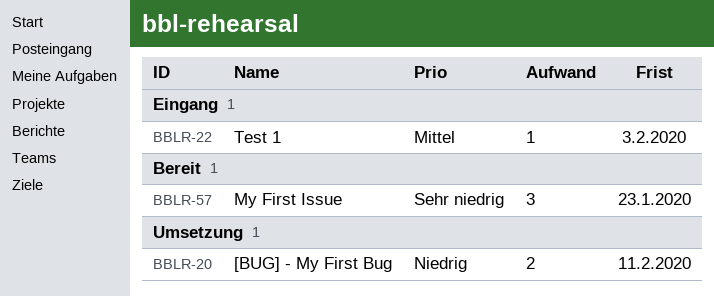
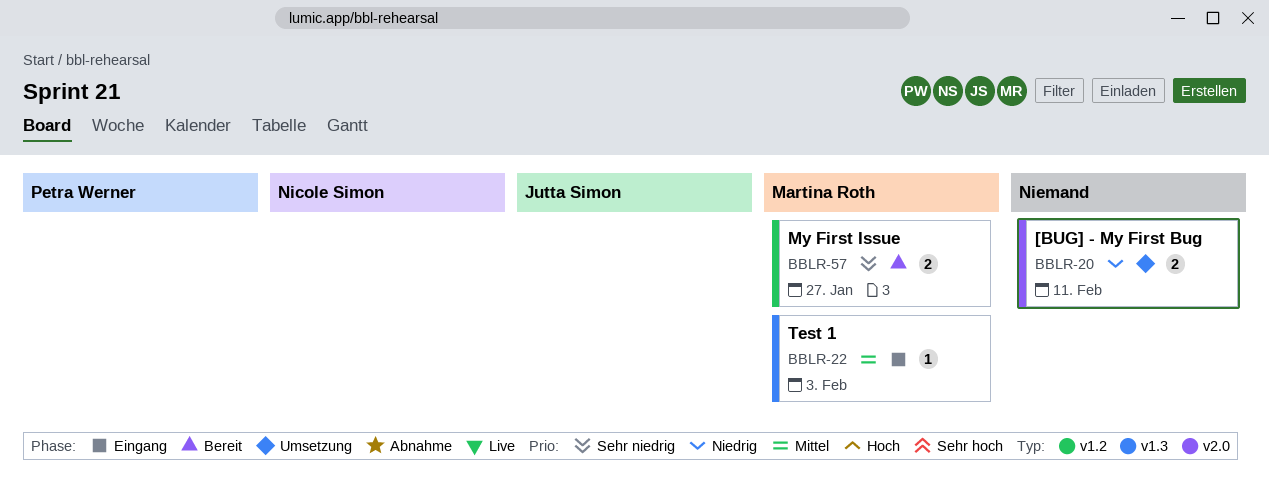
BBLR-57, estimate: 3 -> 2
BBLR-57, due: Jan 23 -> Jan 27

